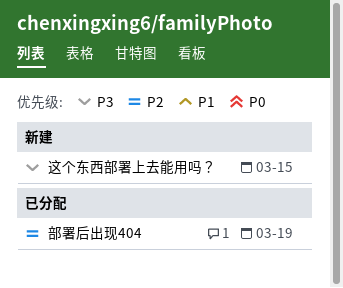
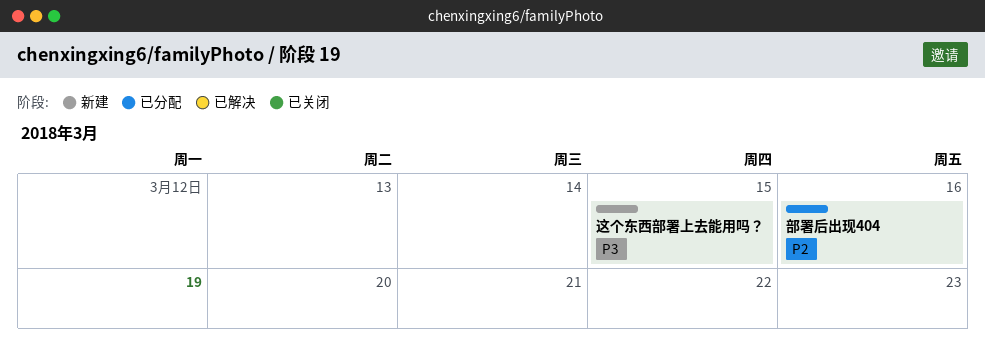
部署后出现404, due: Mar 19 -> Mar 16

